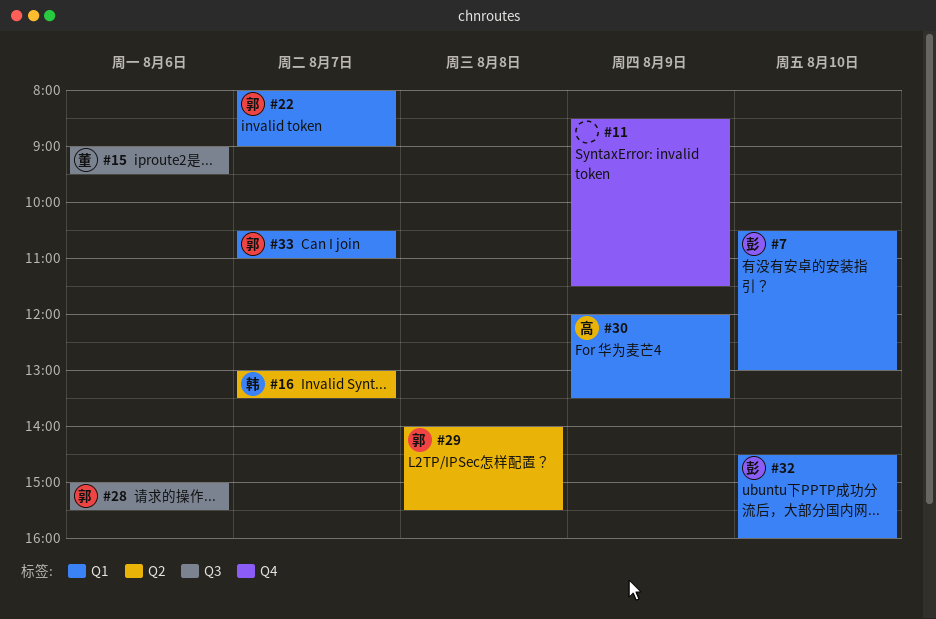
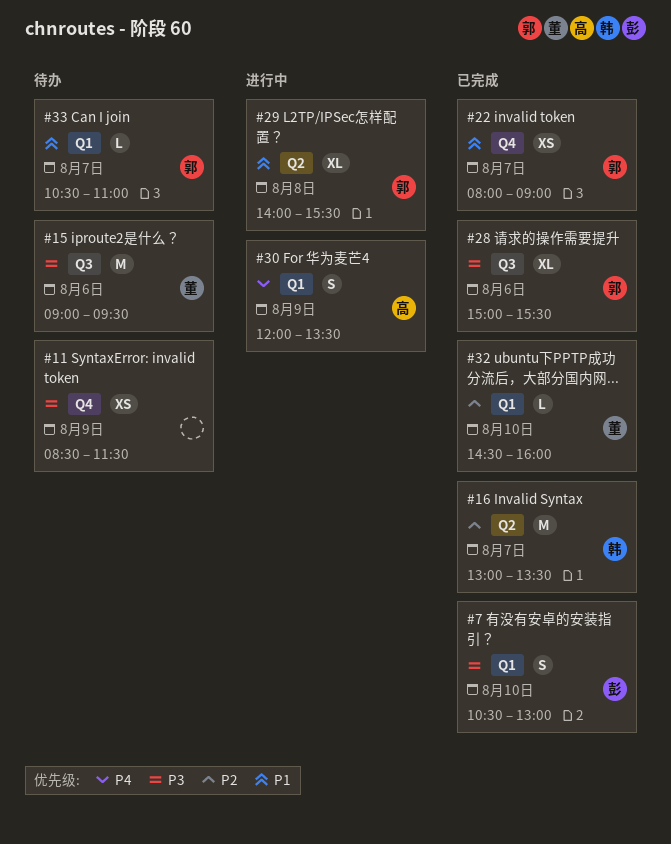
#22, label: Q1 -> Q4
#32, owner: 彭 -> 董

